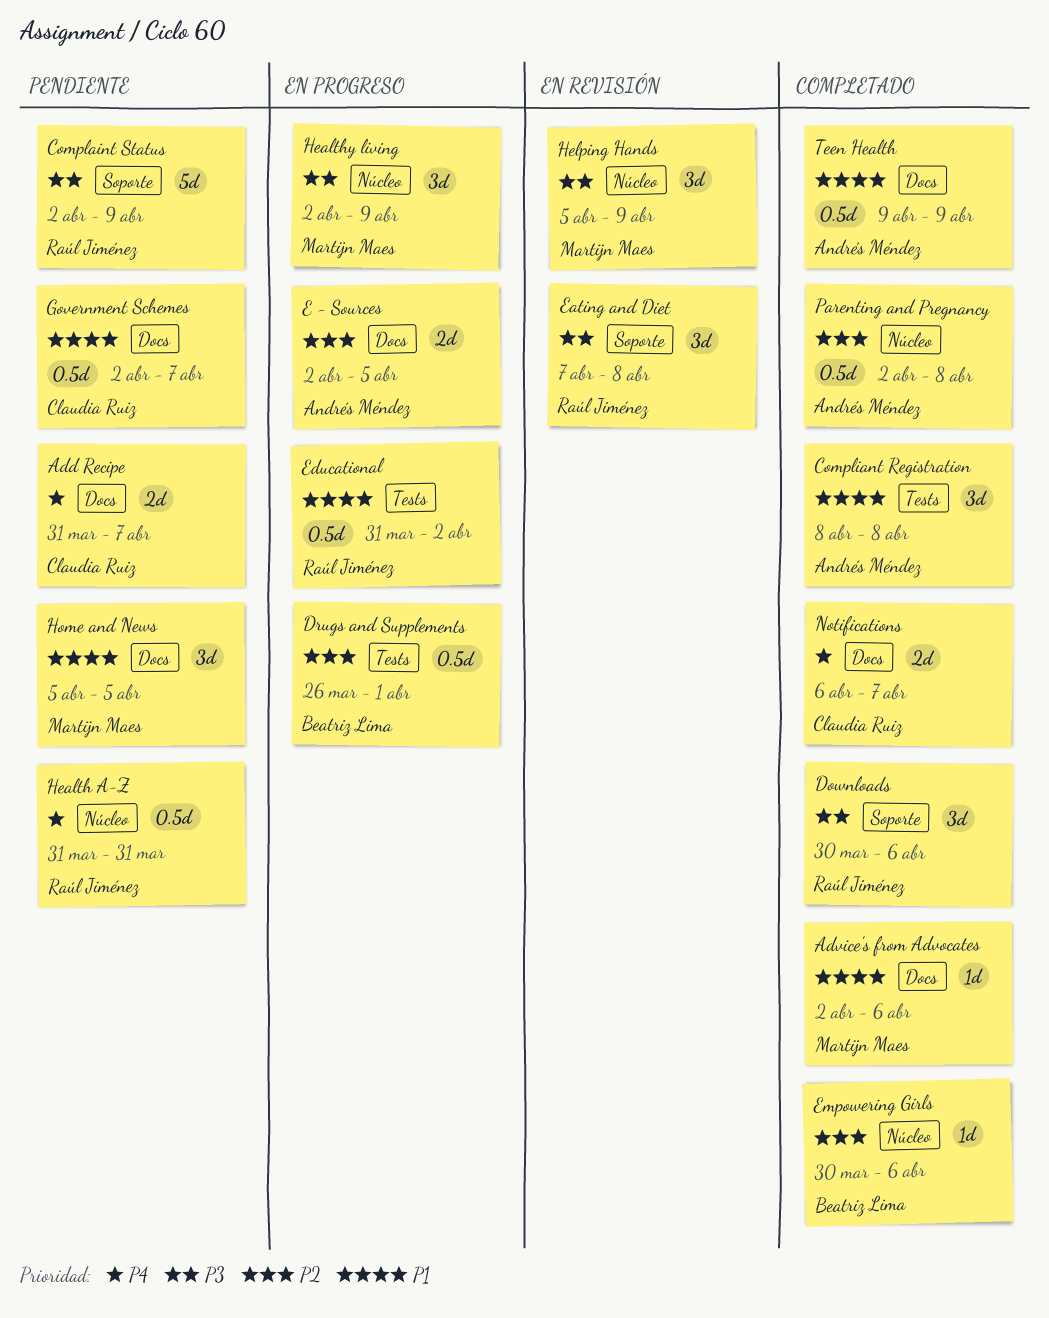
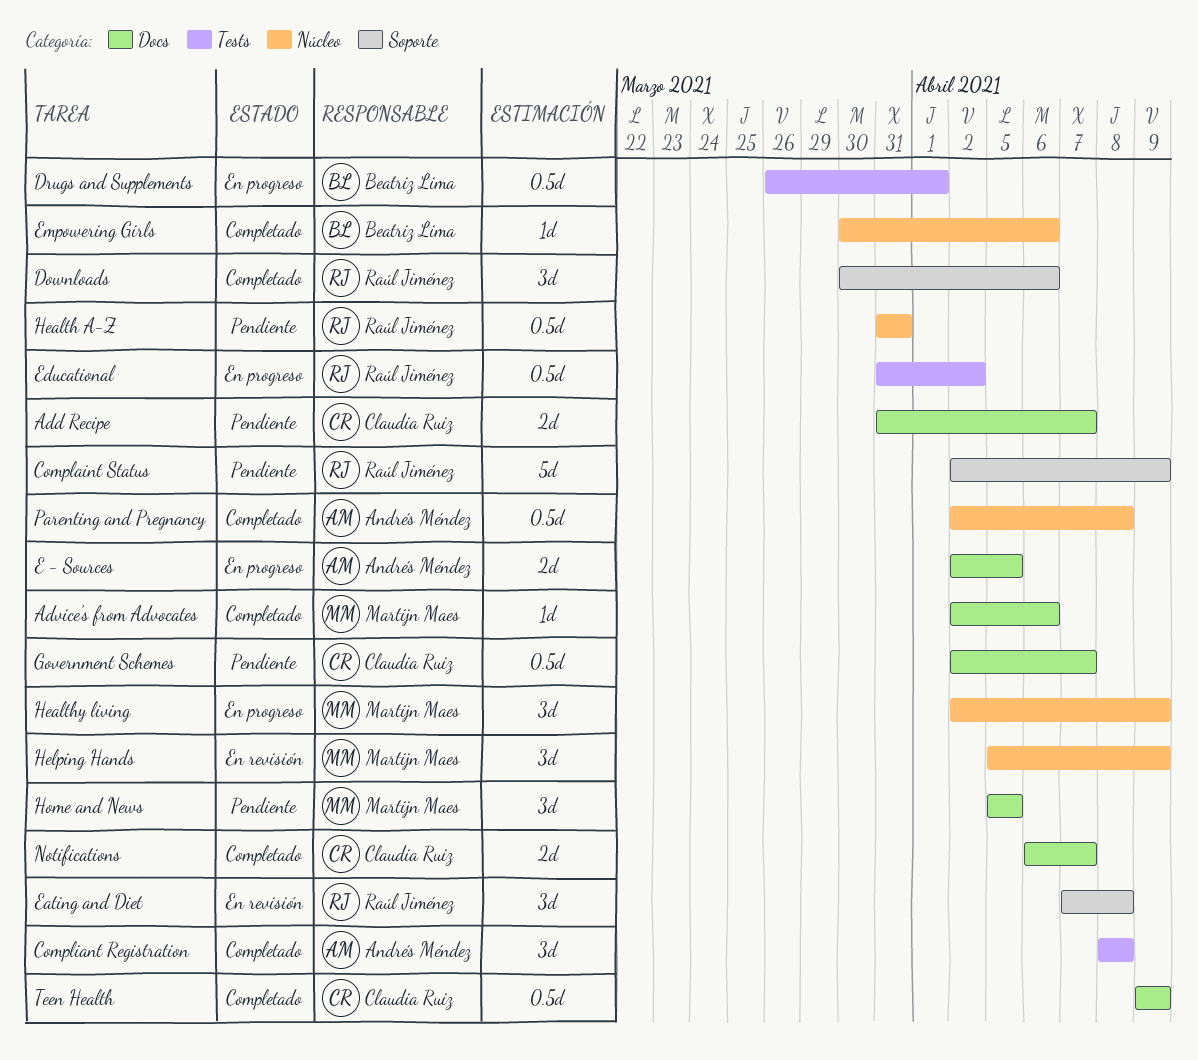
Teen Health, owner: Andrés Méndez -> Claudia Ruiz

